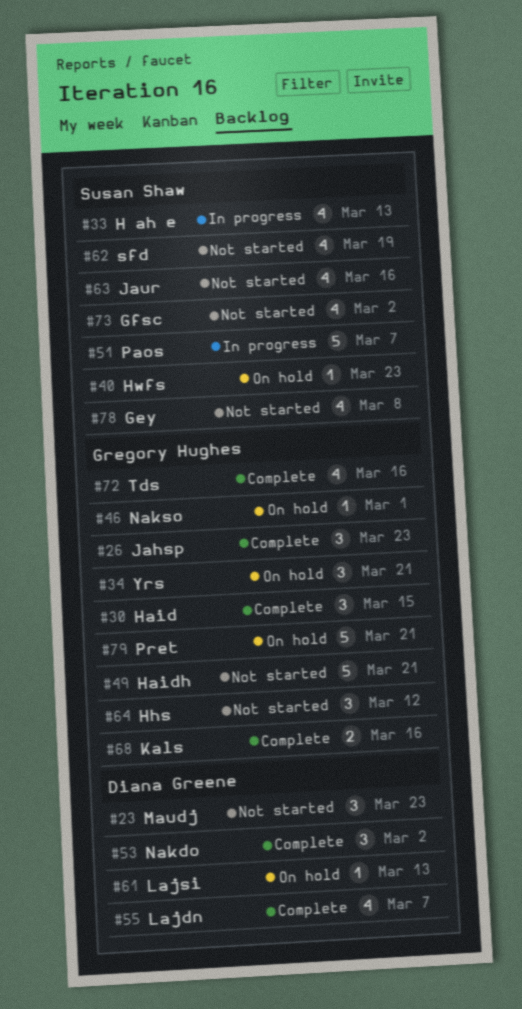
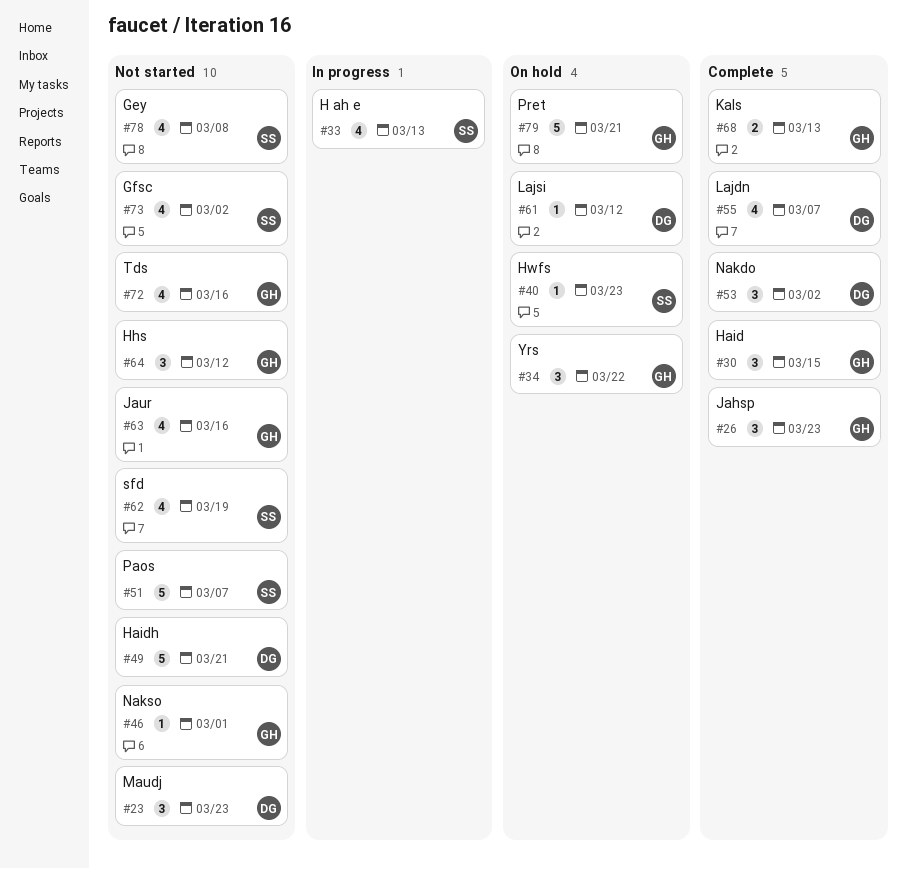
#34, due: Mar 21 -> Mar 22
#46, status: On hold -> Not started
#49, owner: Gregory Hughes -> Diana Greene
#51, status: In progress -> Not started
#61, due: Mar 13 -> Mar 12
#63, owner: Susan Shaw -> Gregory Hughes
#68, due: Mar 16 -> Mar 13
#72, status: Complete -> Not started

